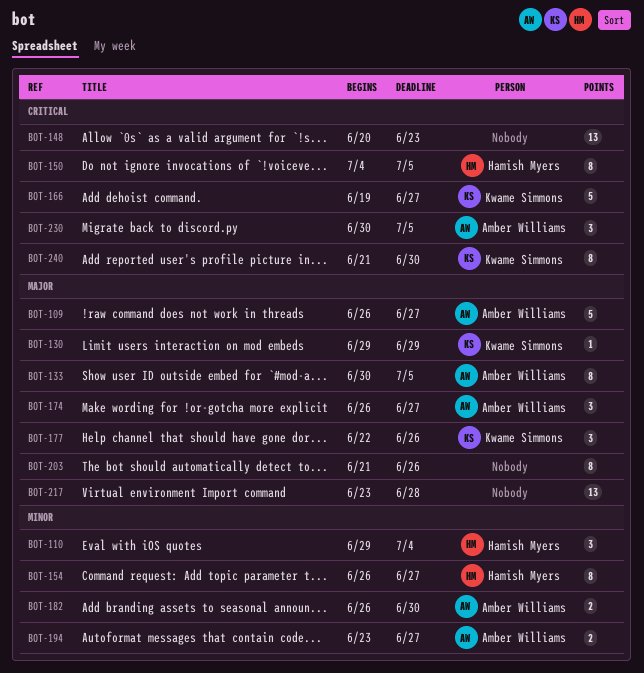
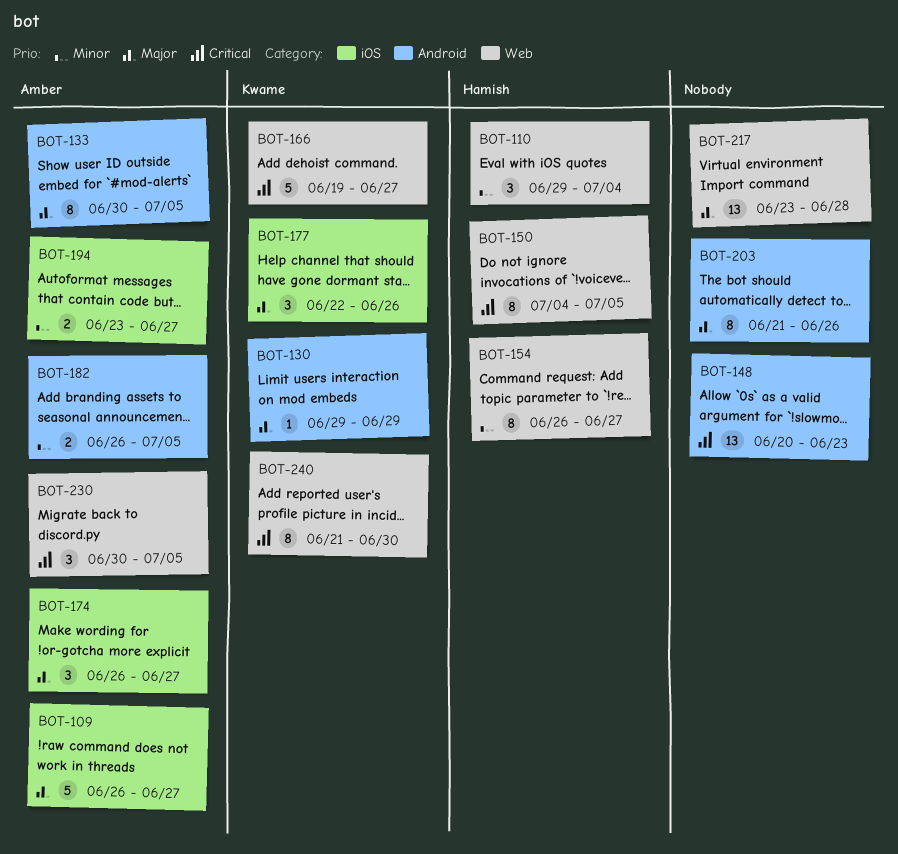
BOT-182, due: Jun 30 -> Jul 5

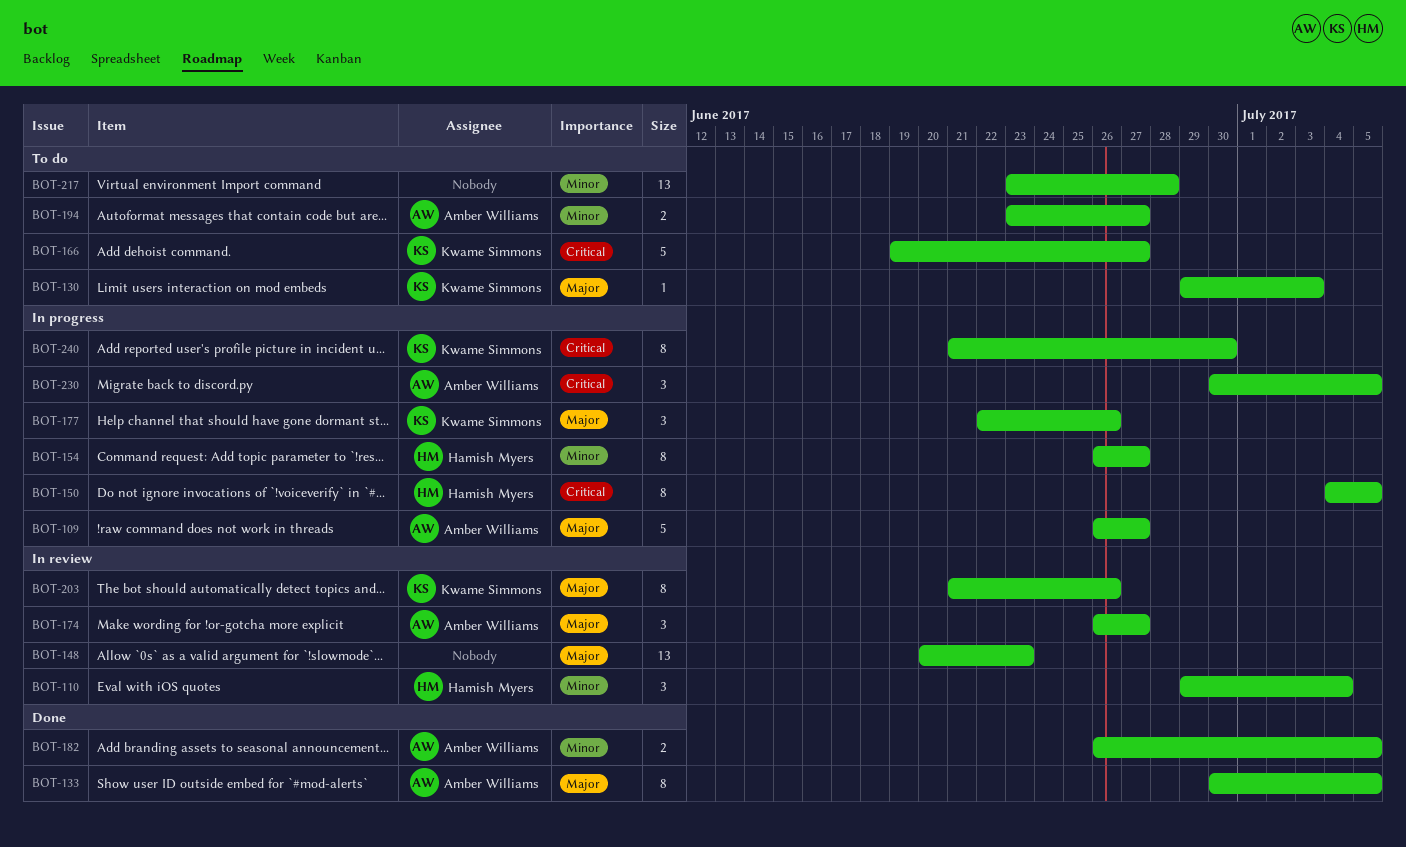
BOT-130, due: Jun 29 -> Jul 3
BOT-148, priority: Critical -> Major
BOT-203, owner: none -> Kwame Simmons
BOT-217, priority: Major -> Minor

